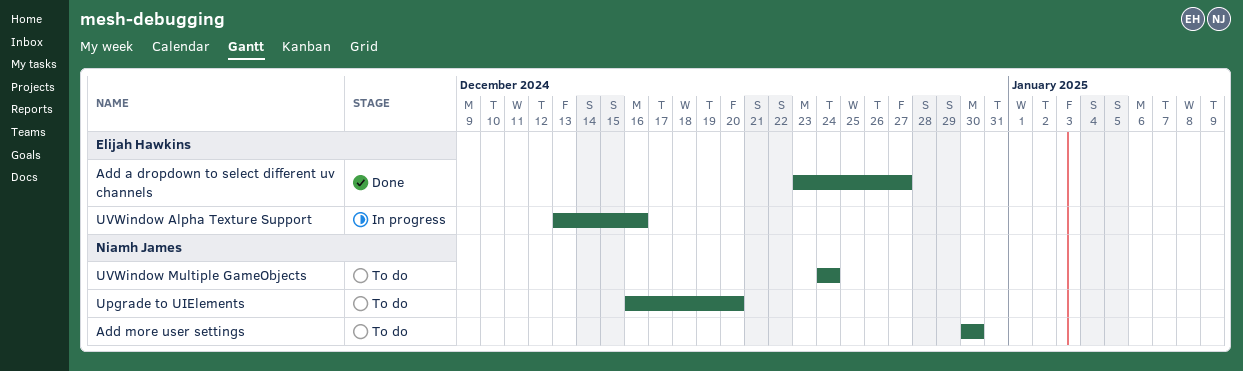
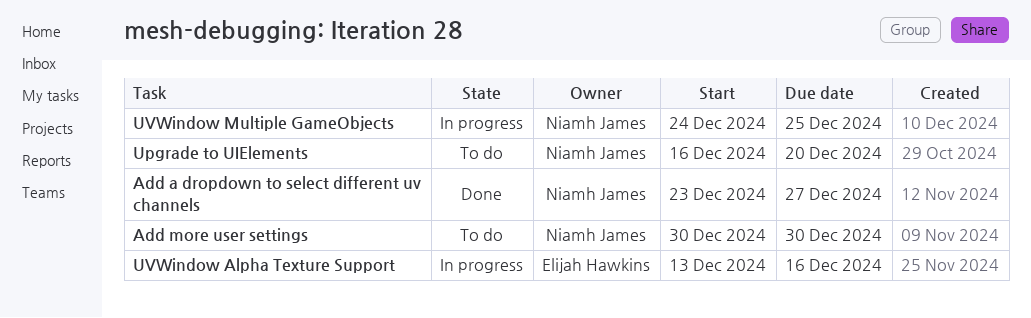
Add a dropdown to select different uv channels, owner: Elijah Hawkins -> Niamh James
UVWindow Multiple GameObjects, status: To do -> In progress
UVWindow Multiple GameObjects, due: Dec 24 -> Dec 25

